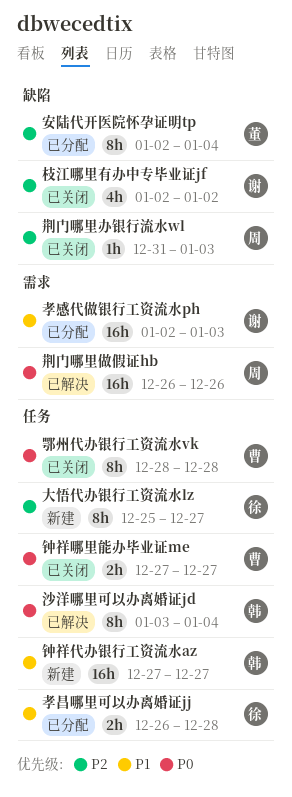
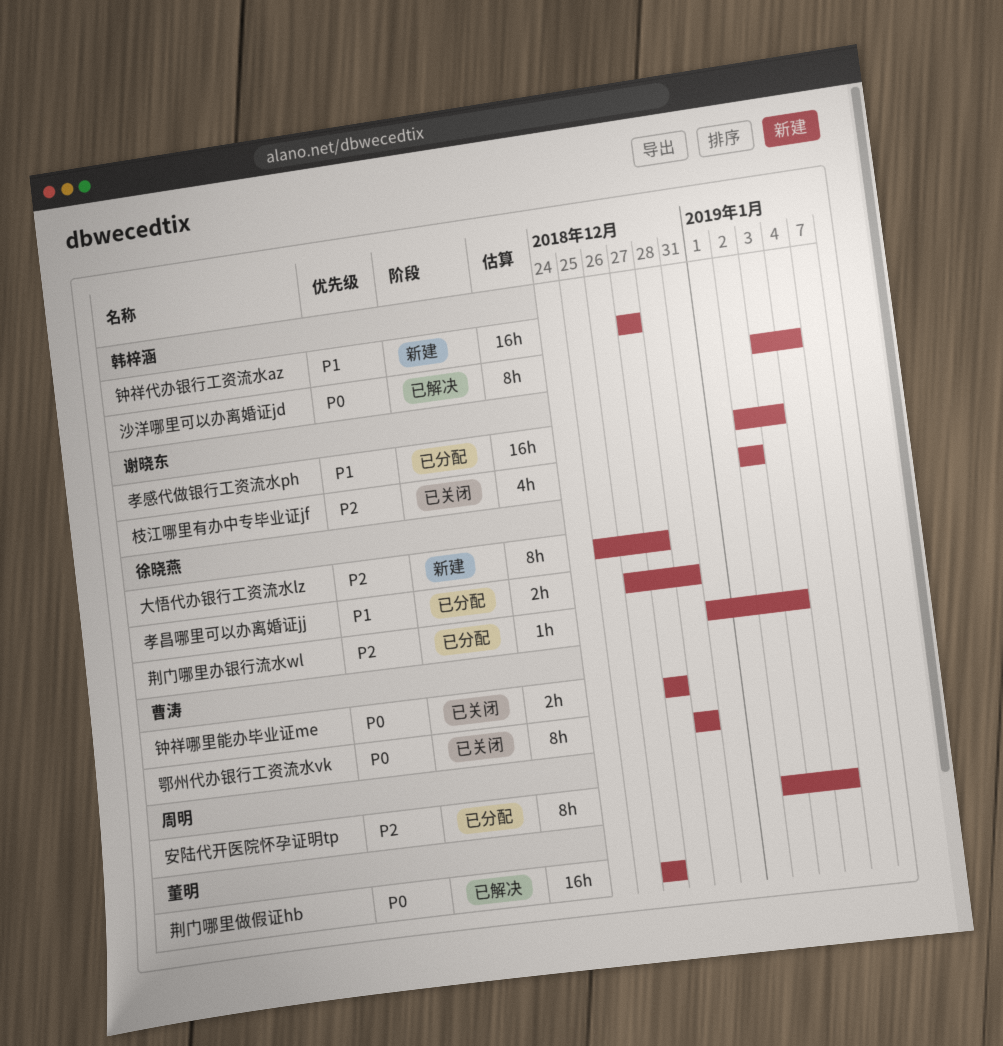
安陆代开医院怀孕证明tp, owner: 董明 -> 周明
荆门哪里做假证hb, owner: 周明 -> 董明
荆门哪里办银行流水wl, status: 已关闭 -> 已分配
荆门哪里办银行流水wl, owner: 周明 -> 徐晓燕

